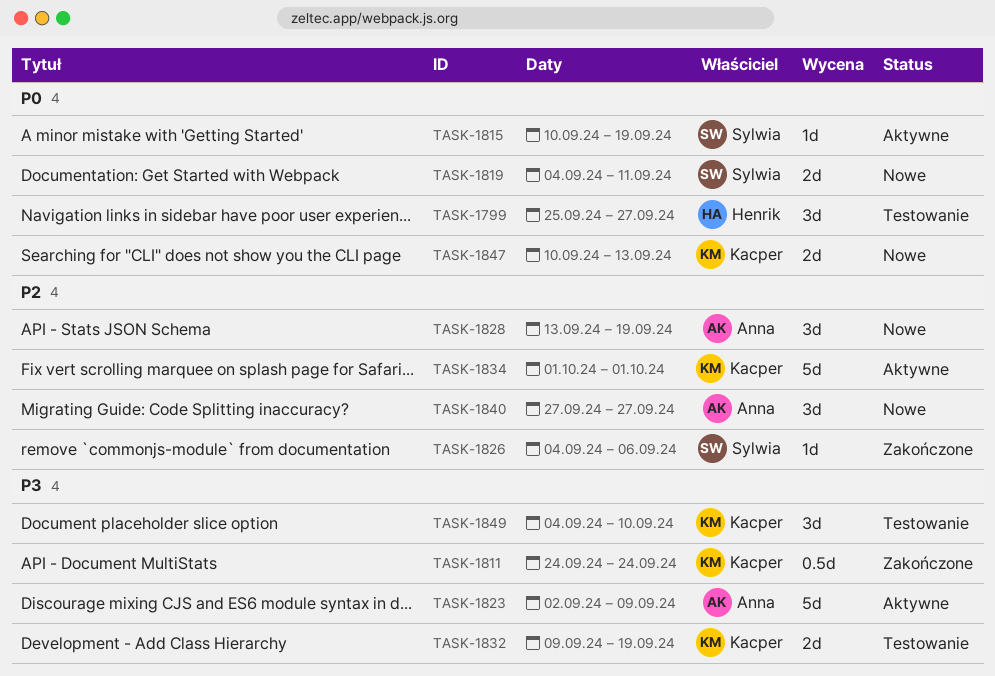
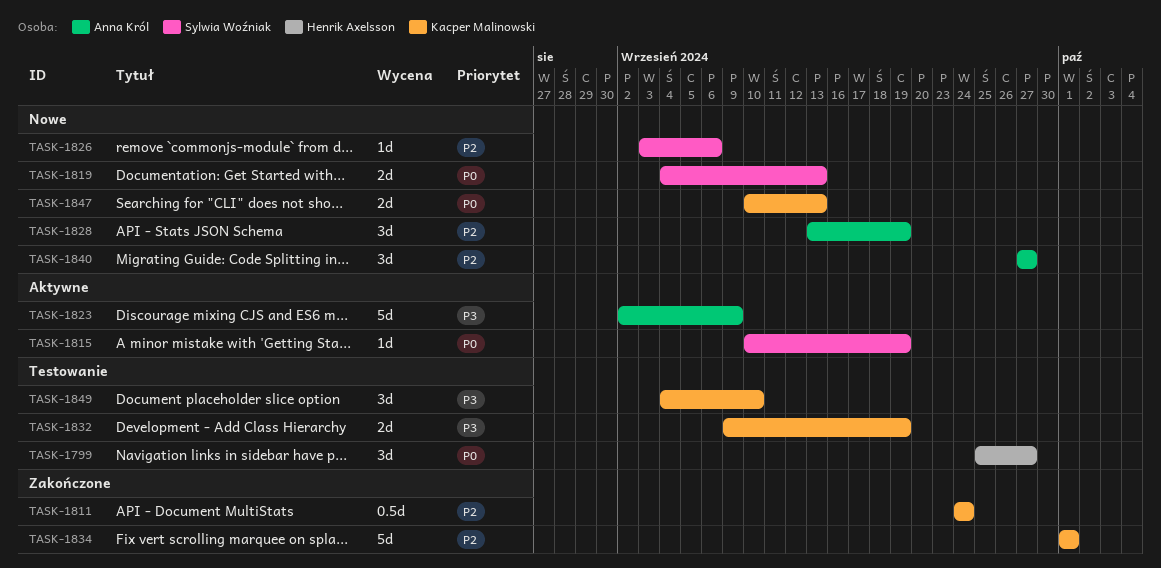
TASK-1811, priority: P3 -> P2
TASK-1819, due: Sep 11 -> Sep 13
TASK-1826, status: Zakończone -> Nowe
TASK-1826, start: Sep 4 -> Sep 3
TASK-1834, status: Aktywne -> Zakończone

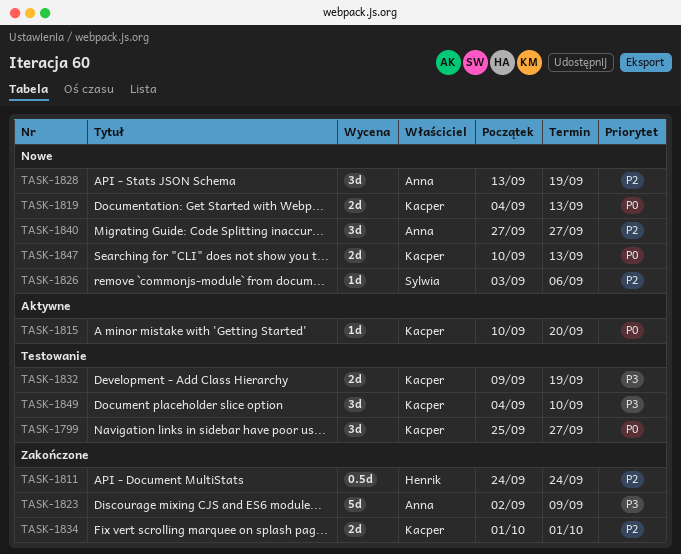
TASK-1799, owner: Henrik Axelsson -> Kacper Malinowski
TASK-1811, owner: Kacper Malinowski -> Henrik Axelsson
TASK-1815, owner: Sylwia Woźniak -> Kacper Malinowski
TASK-1815, due: Sep 19 -> Sep 20
TASK-1819, owner: Sylwia Woźniak -> Kacper Malinowski
TASK-1823, status: Aktywne -> Zakończone
TASK-1834, estimate: 5d -> 2d

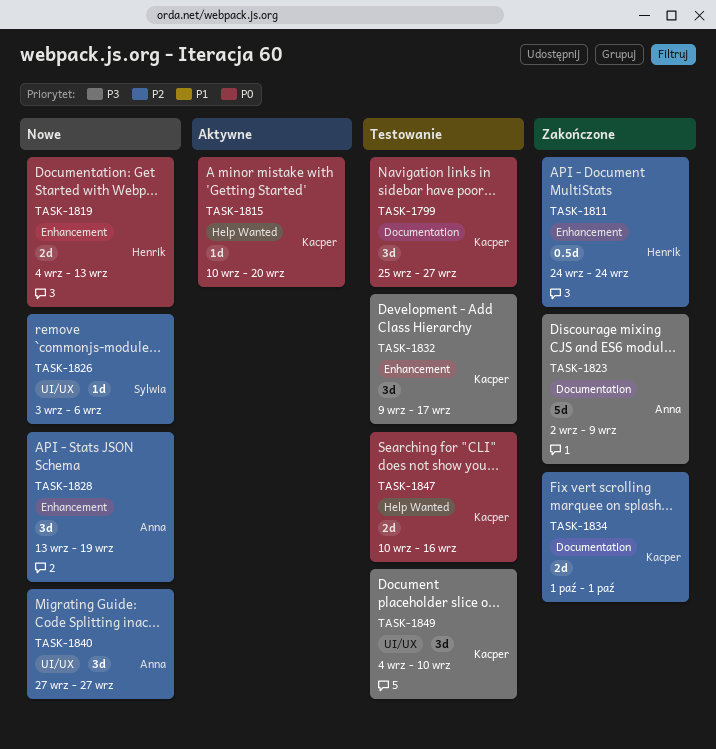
TASK-1819, owner: Kacper -> Henrik
TASK-1832, estimate: 2d -> 3d
TASK-1832, due: Sep 19 -> Sep 17
TASK-1847, status: Nowe -> Testowanie
TASK-1847, due: Sep 13 -> Sep 16

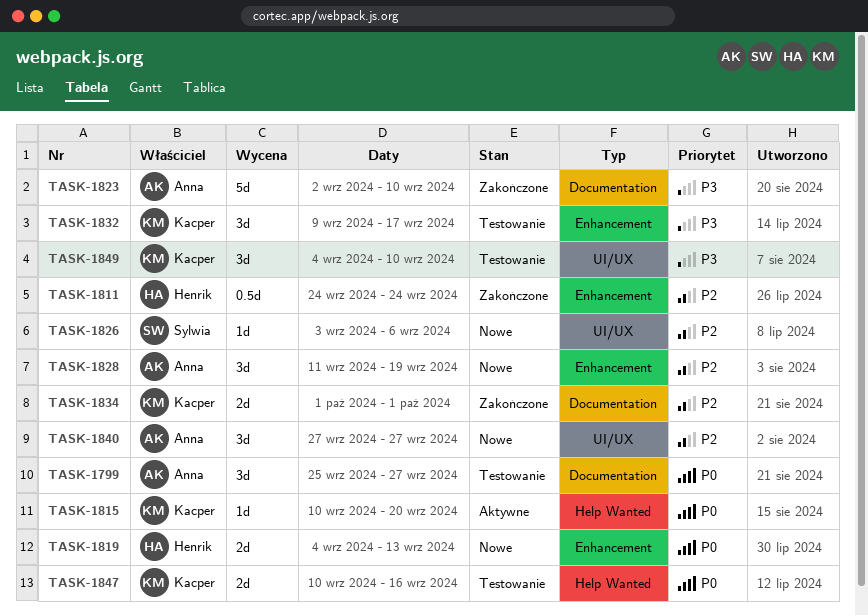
TASK-1799, owner: Kacper -> Anna
TASK-1823, due: Sep 9 -> Sep 10
TASK-1828, start: Sep 13 -> Sep 11

